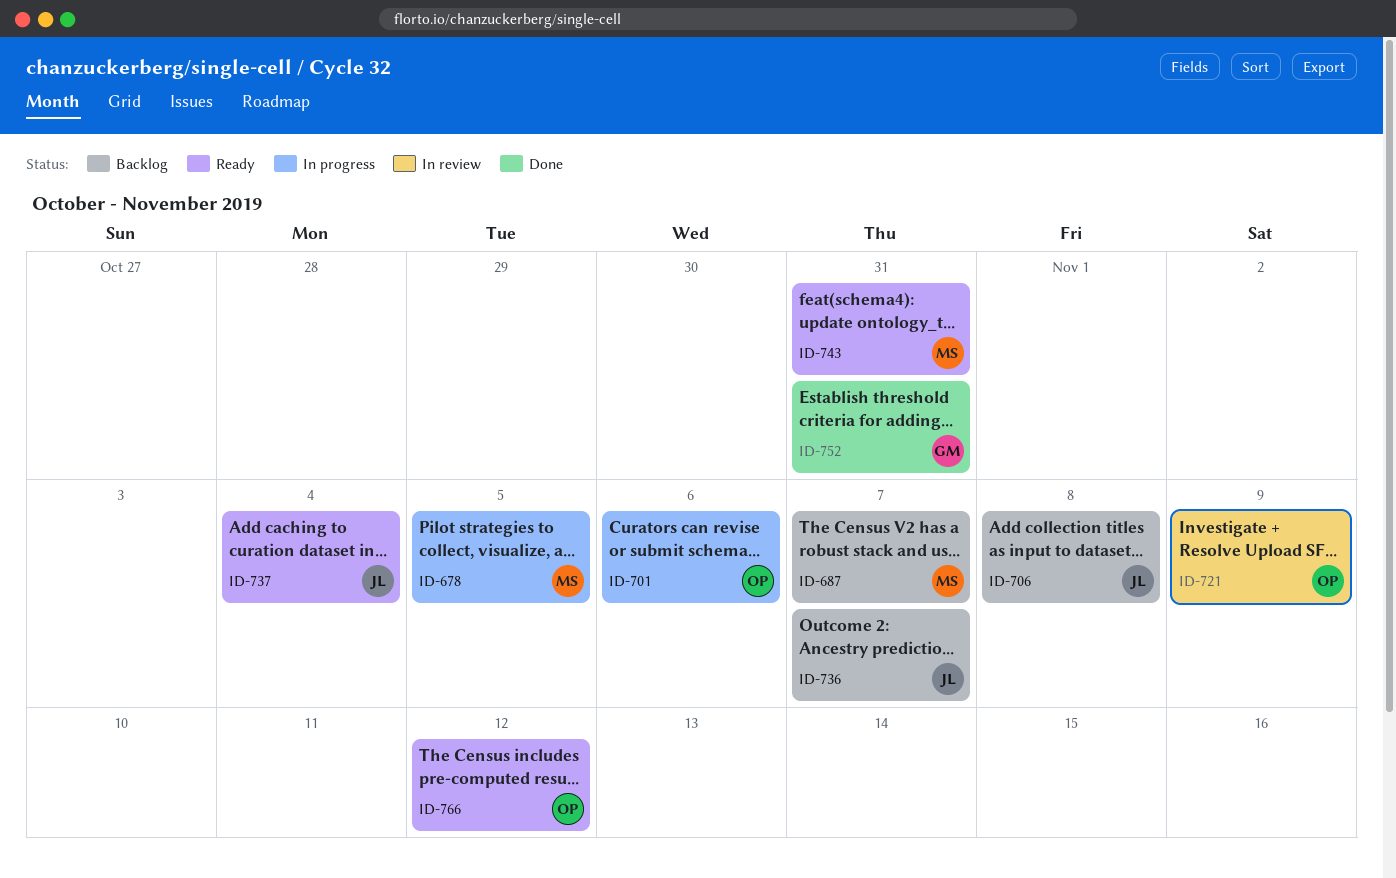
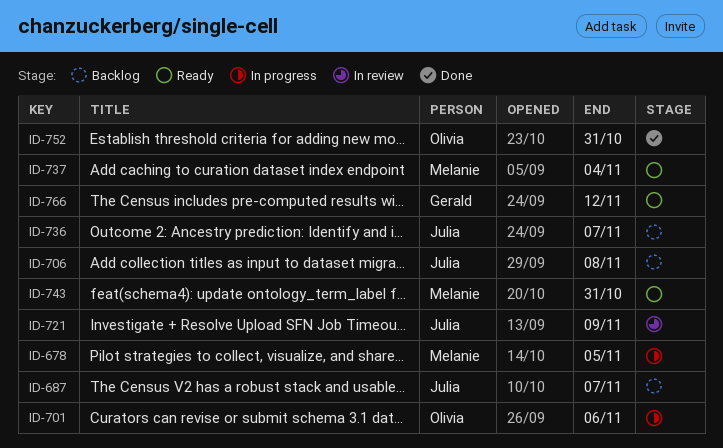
ID-687, owner: Melanie -> Julia
ID-721, owner: Olivia -> Julia
ID-737, owner: Julia -> Melanie
ID-752, owner: Gerald -> Olivia
ID-766, owner: Olivia -> Gerald

